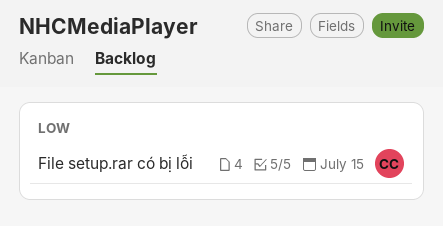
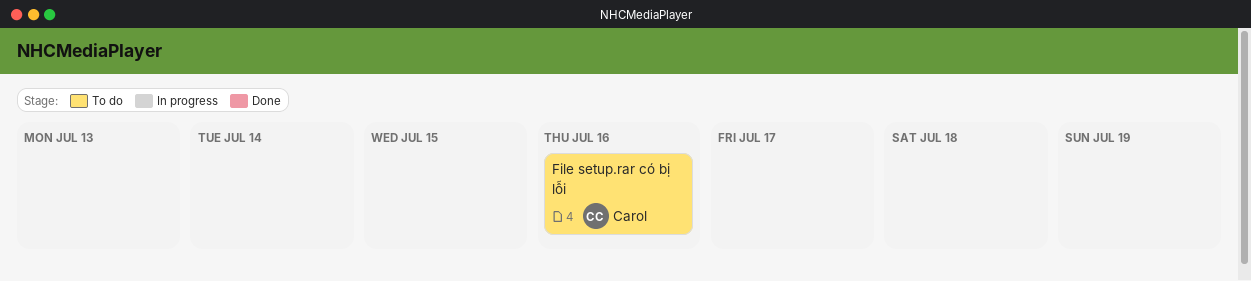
File setup.rar có bị lỗi, due: Jul 15 -> Jul 16

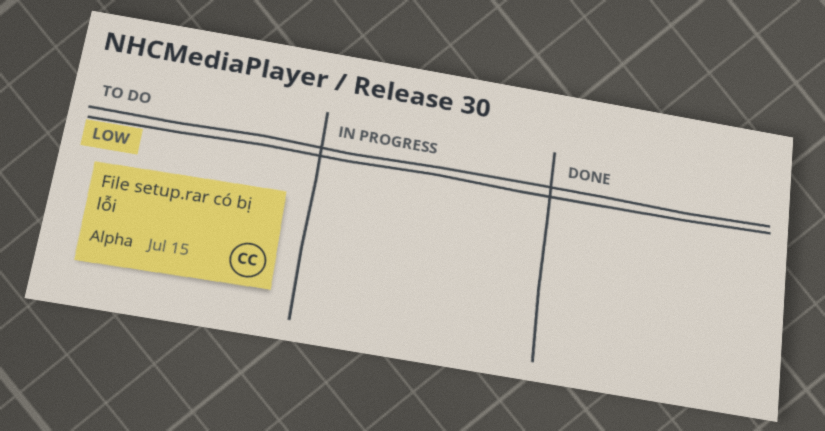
File setup.rar có bị lỗi, due: Jul 16 -> Jul 15

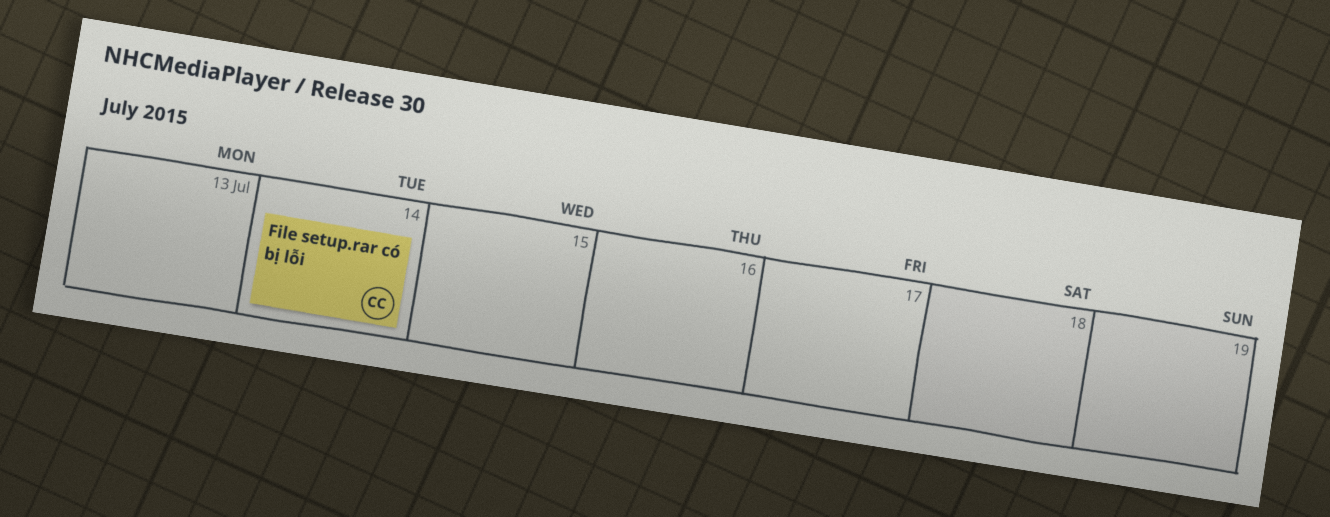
File setup.rar có bị lỗi, due: Jul 15 -> Jul 14

